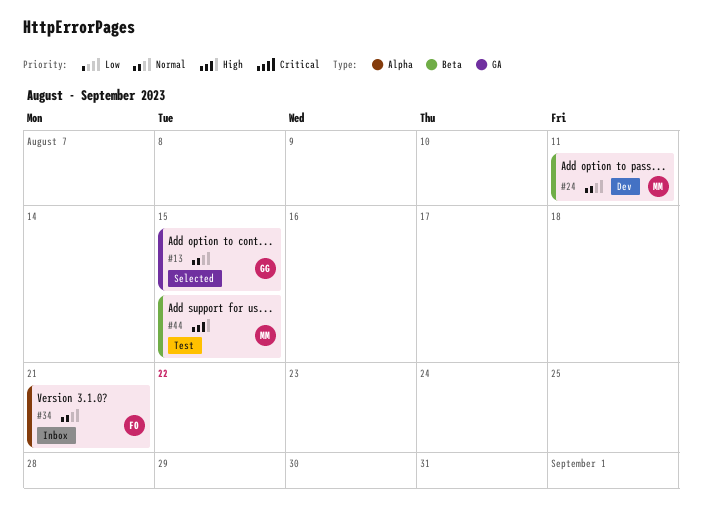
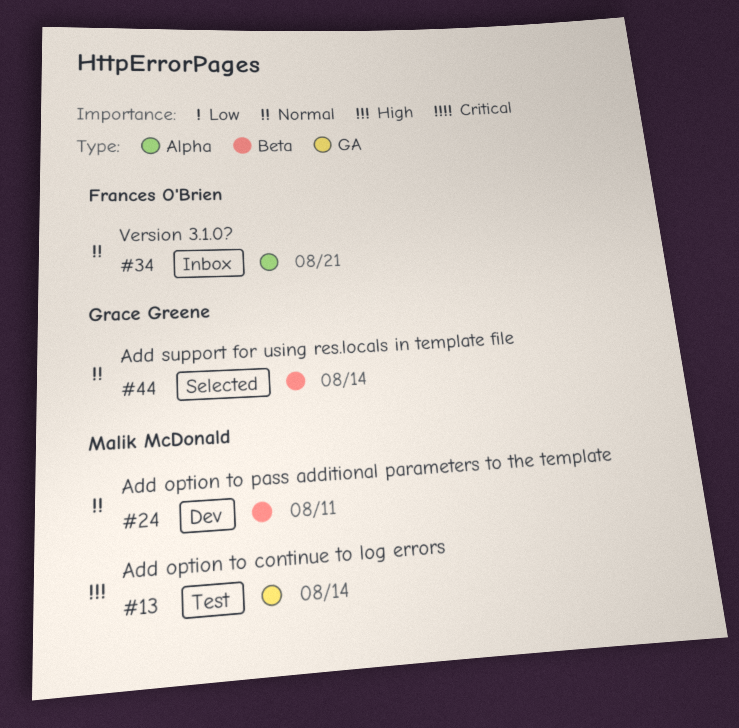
#13, status: Selected -> Test
#13, owner: Grace Greene -> Malik McDonald
#13, priority: Normal -> High
#13, due: Aug 15 -> Aug 14
#44, status: Test -> Selected
#44, owner: Malik McDonald -> Grace Greene
#44, priority: High -> Normal
#44, due: Aug 15 -> Aug 14

